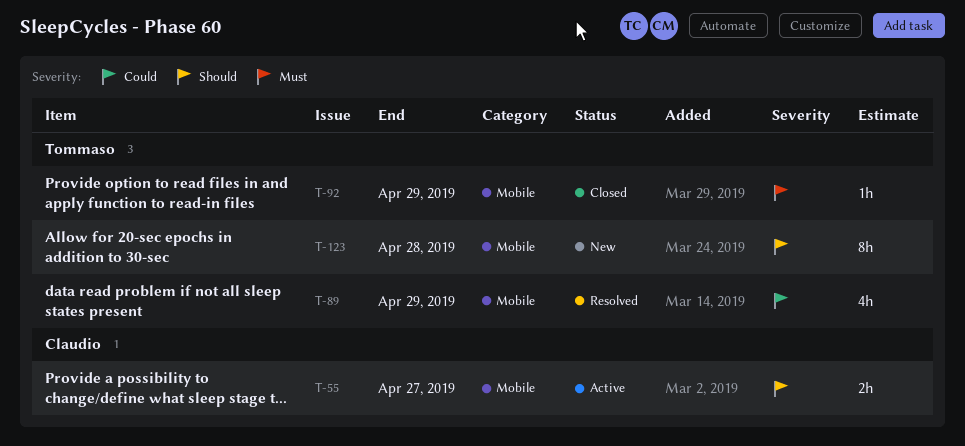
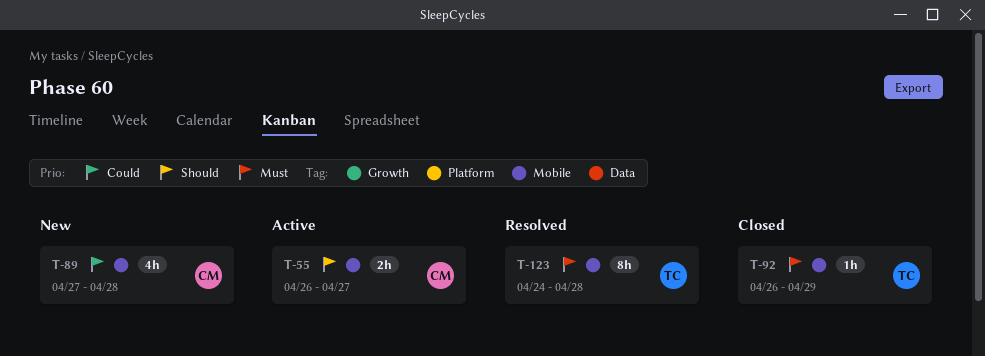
T-89, status: Resolved -> New
T-89, owner: Tommaso -> Claudio
T-89, due: Apr 29 -> Apr 28
T-123, status: New -> Resolved
T-123, priority: Should -> Must

